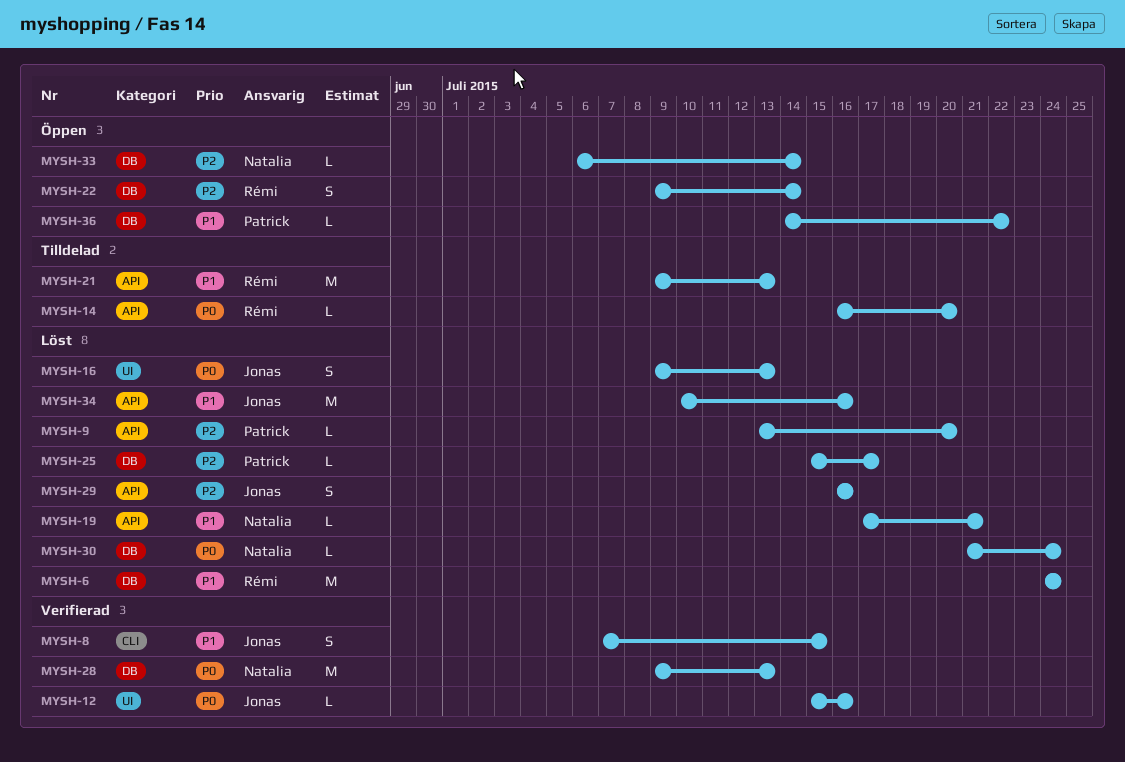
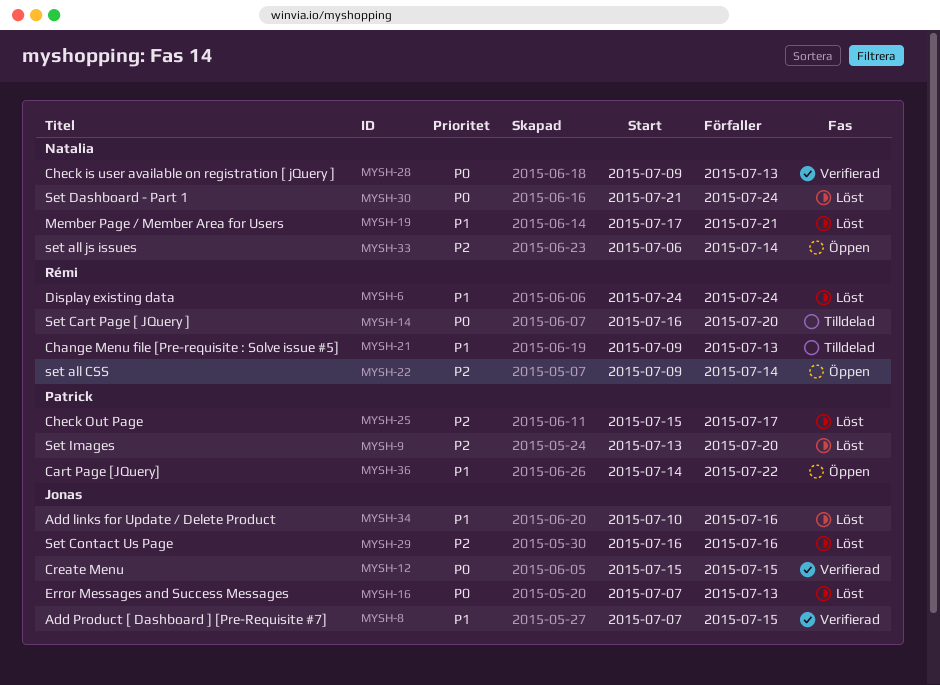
MYSH-12, due: Jul 16 -> Jul 15
MYSH-16, start: Jul 9 -> Jul 7

